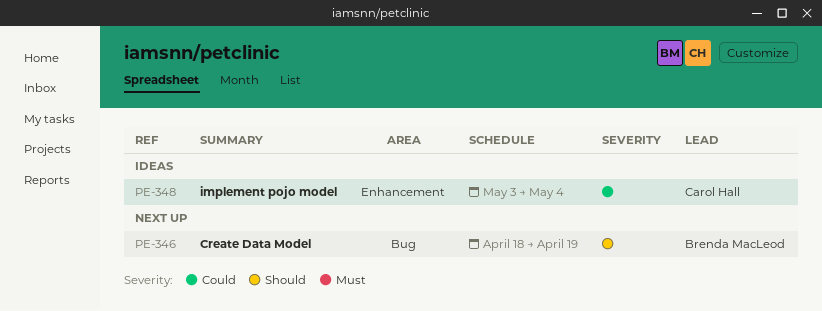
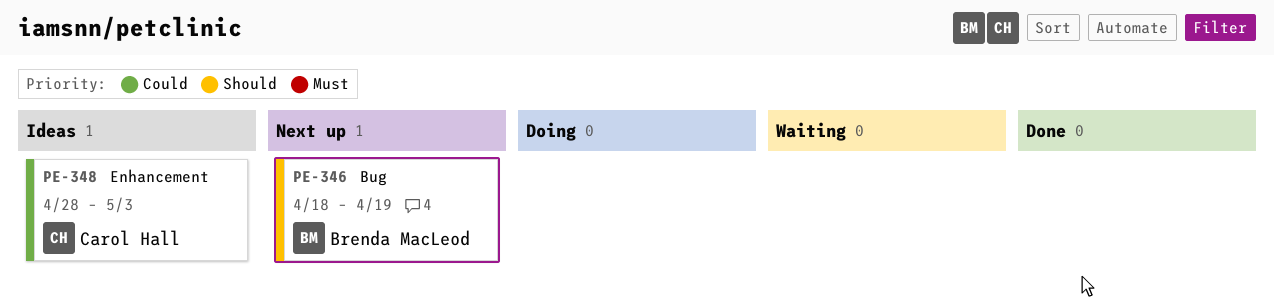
PE-348, start: May 3 -> Apr 28
PE-348, due: May 4 -> May 3

